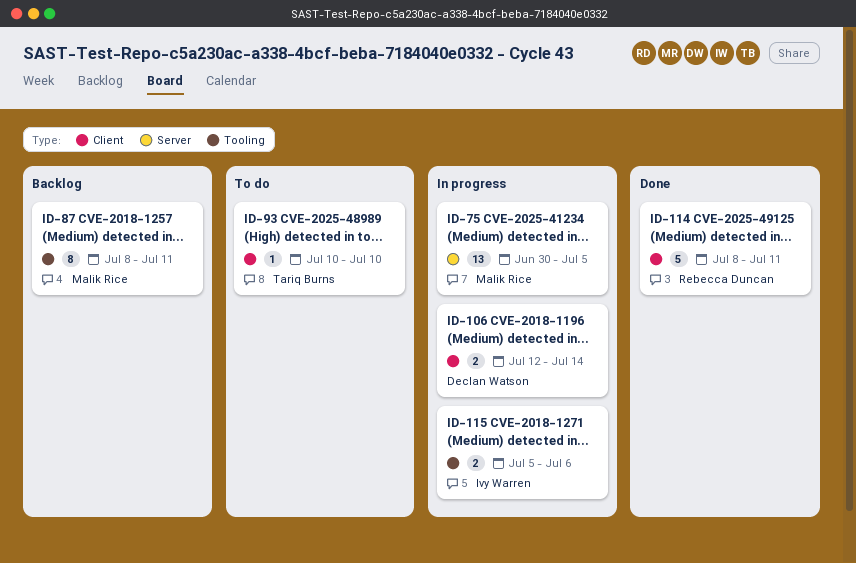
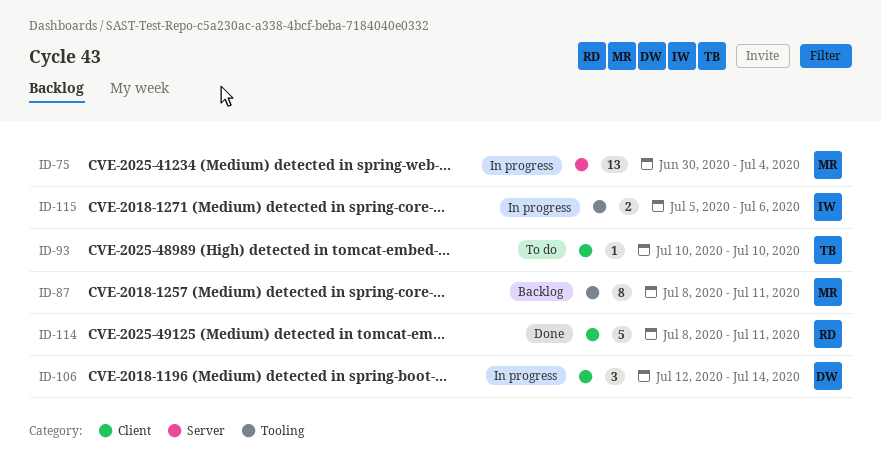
ID-75, due: Jul 5 -> Jul 4
ID-106, estimate: 2 -> 3

